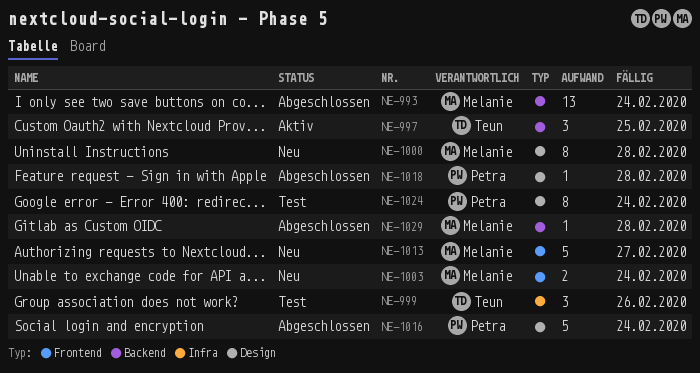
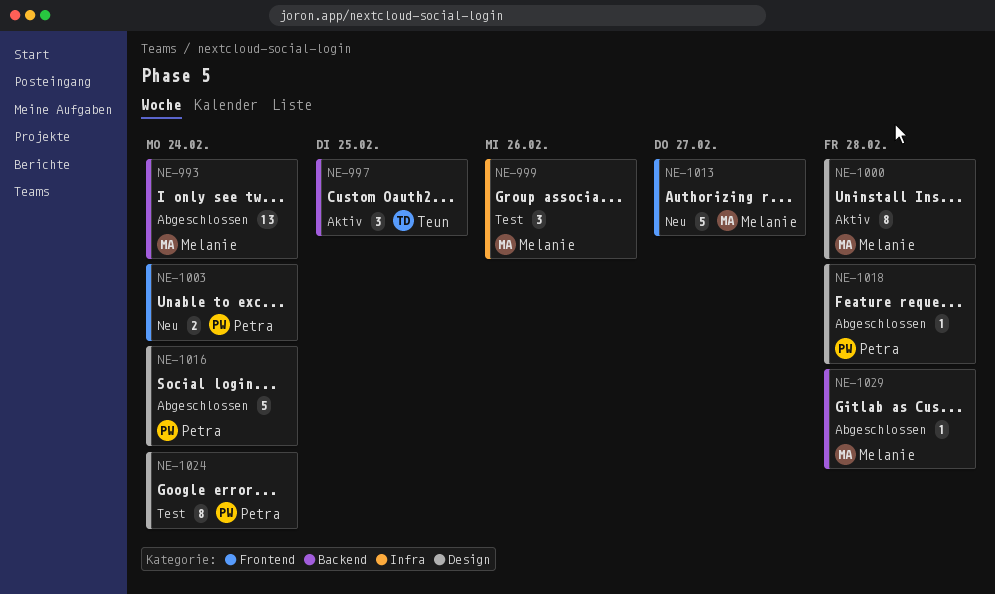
NE-999, owner: Teun -> Melanie
NE-1000, status: Neu -> Aktiv
NE-1003, owner: Melanie -> Petra

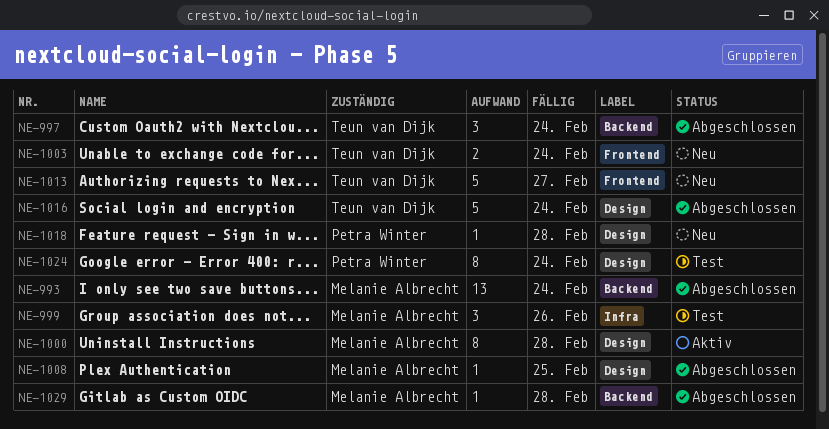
NE-997, status: Aktiv -> Abgeschlossen
NE-997, due: Feb 25 -> Feb 24
NE-1003, owner: Petra Winter -> Teun van Dijk
NE-1008: none -> present
NE-1013, owner: Melanie Albrecht -> Teun van Dijk
NE-1016, owner: Petra Winter -> Teun van Dijk
NE-1018, status: Abgeschlossen -> Neu

